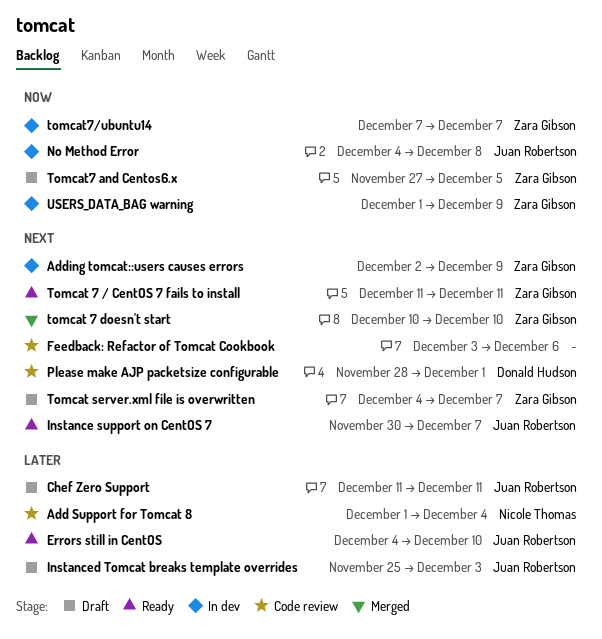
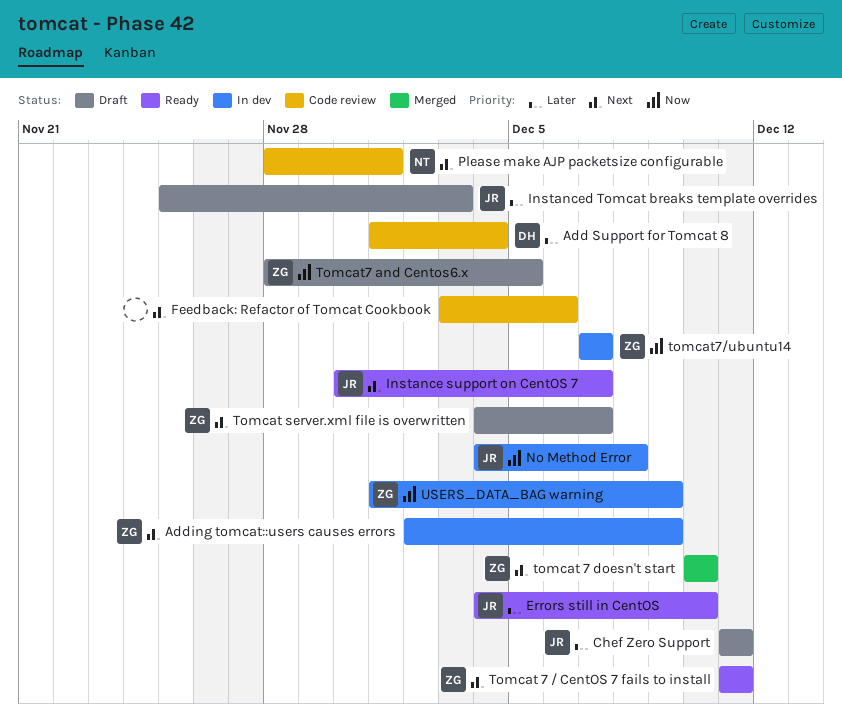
Add Support for Tomcat 8, owner: Nicole Thomas -> Donald Hudson
Please make AJP packetsize configurable, owner: Donald Hudson -> Nicole Thomas
Tomcat7 and Centos6.x, start: Nov 27 -> Nov 28

